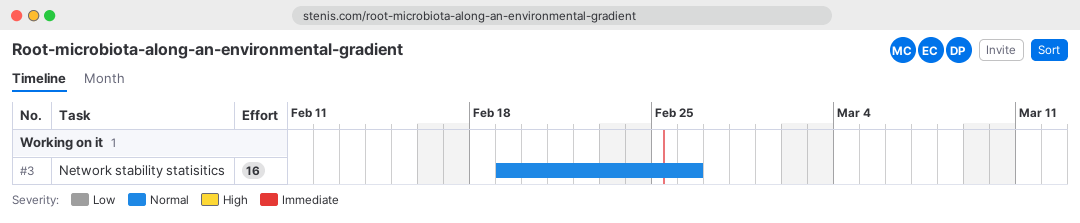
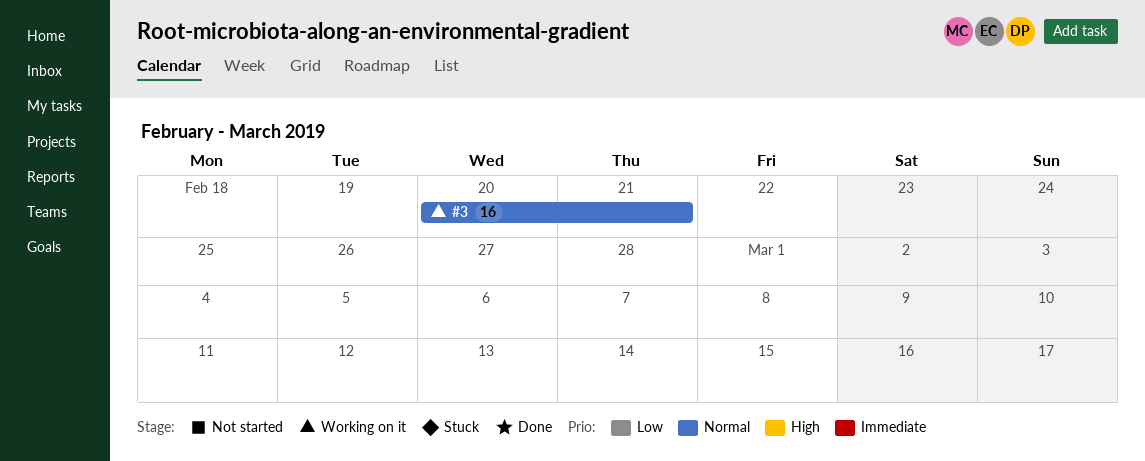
#3, start: Feb 19 -> Feb 20
#3, due: Feb 26 -> Feb 21

